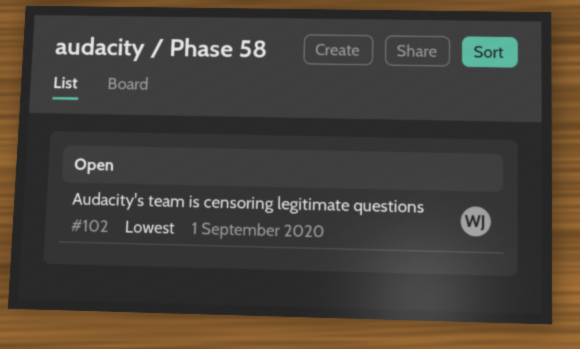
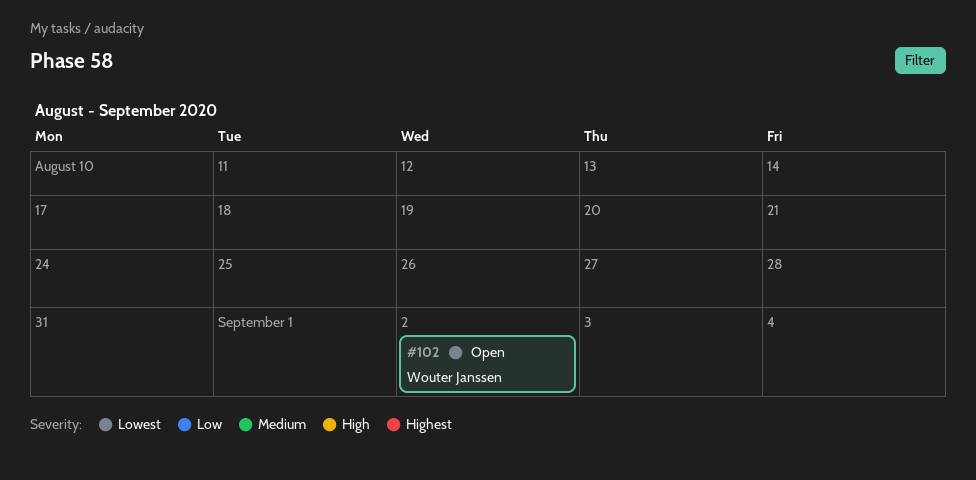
#102, due: Sep 1 -> Sep 2

